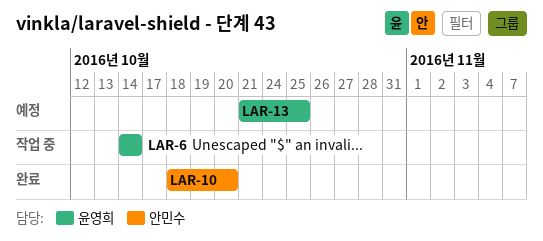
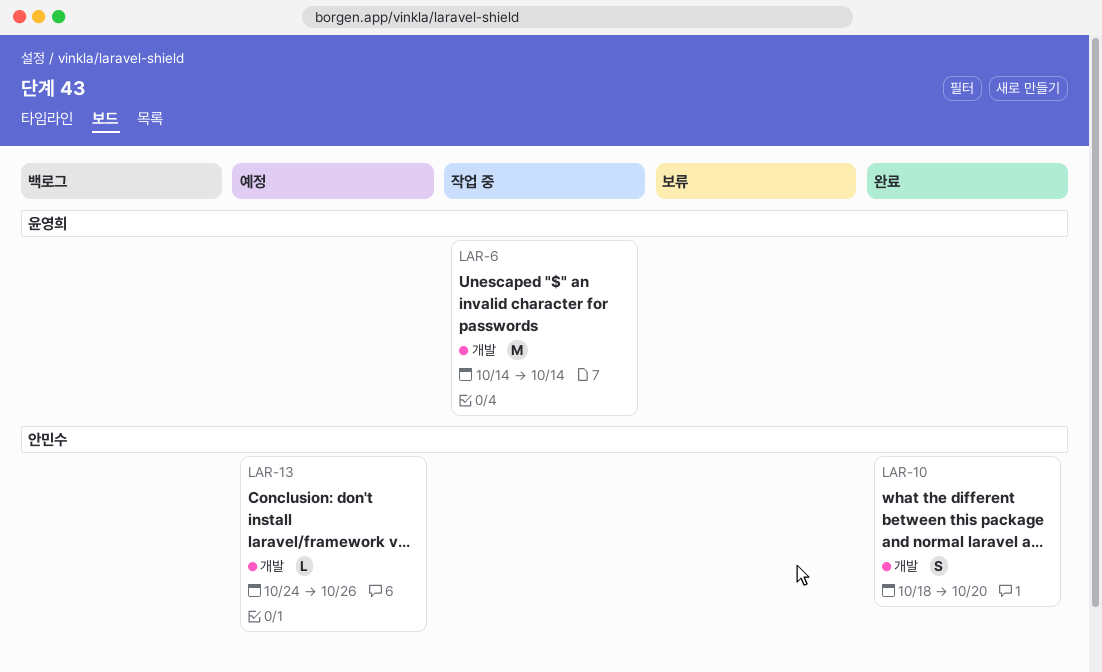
LAR-13, owner: 윤영희 -> 안민수
LAR-13, start: Oct 21 -> Oct 24
LAR-13, due: Oct 25 -> Oct 26

